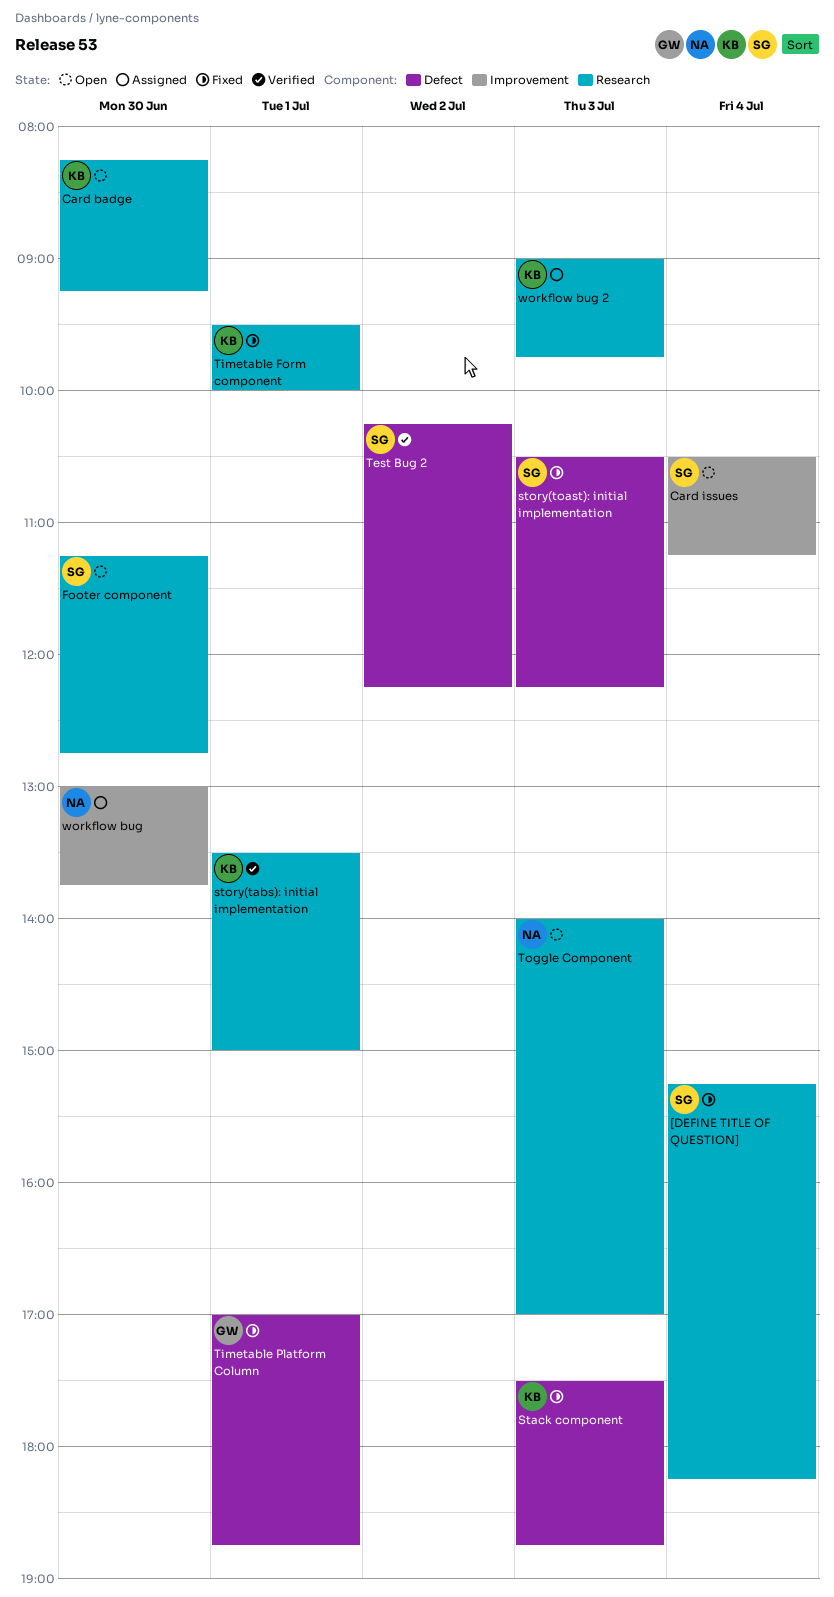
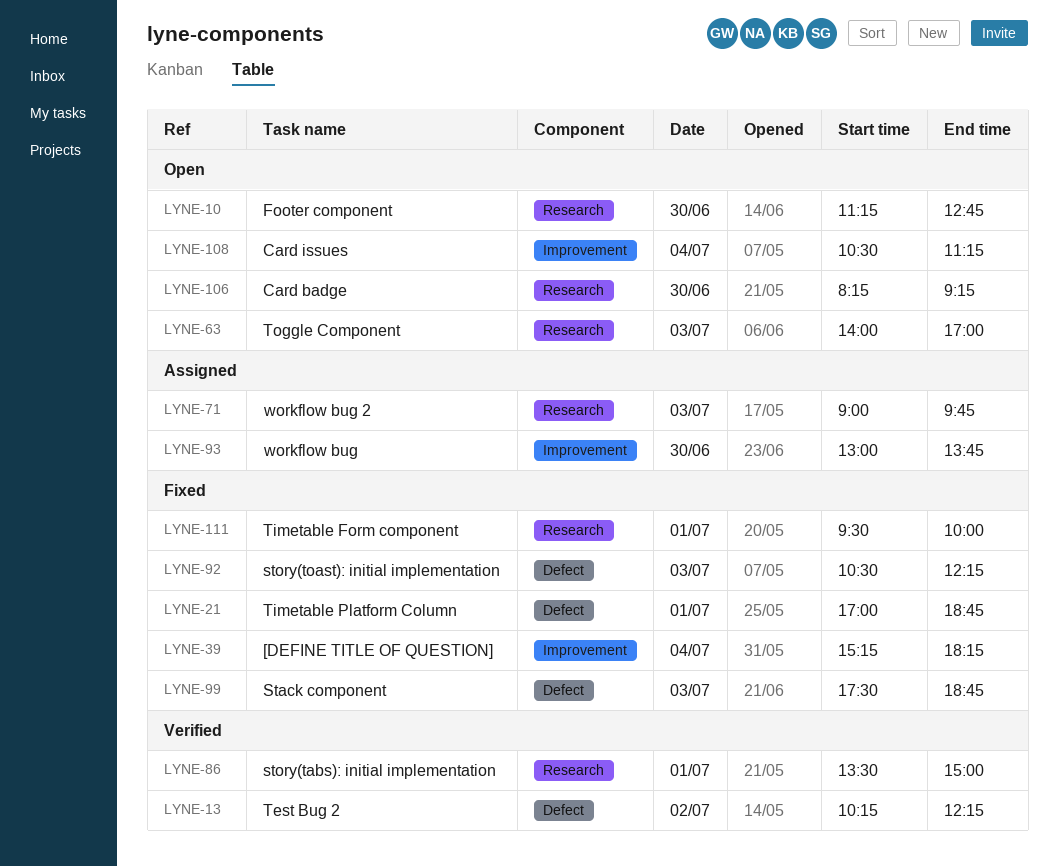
[DEFINE TITLE OF QUESTION], label: Research -> Improvement

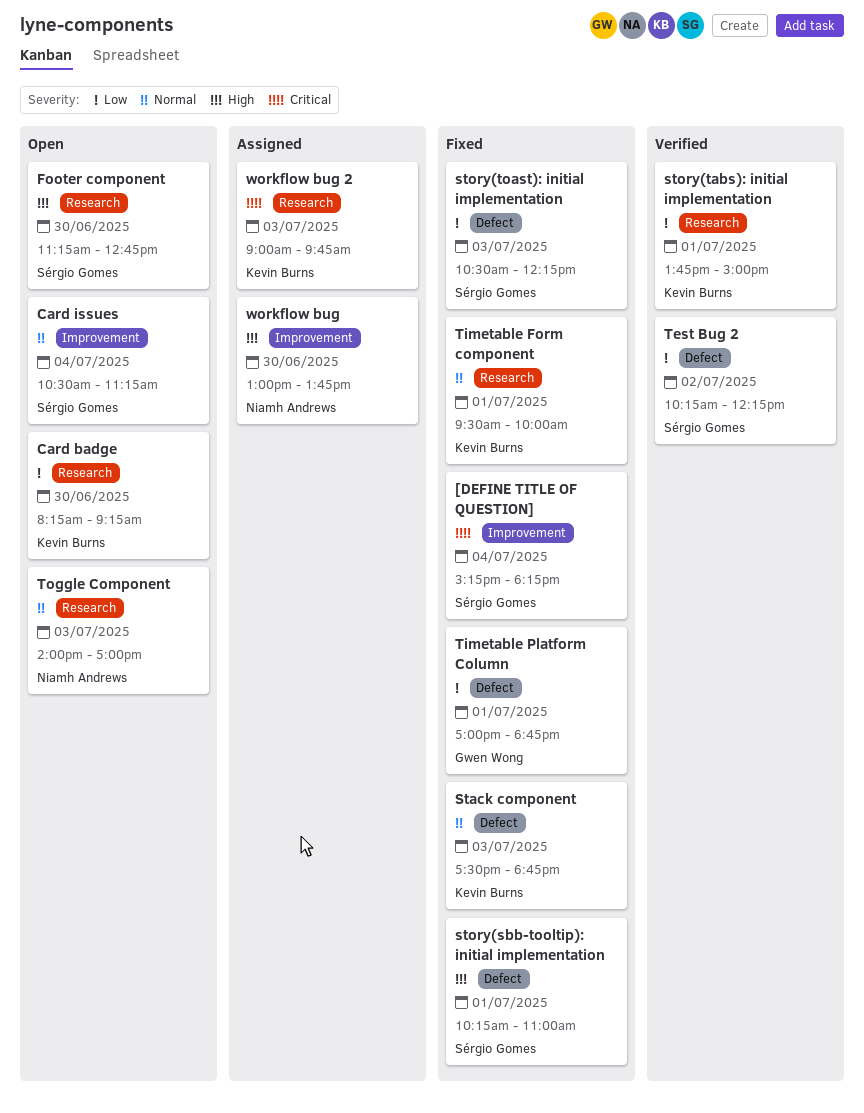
story(sbb-tooltip): initial implementation: none -> present
story(tabs): initial implementation, begins: 13:30 -> 13:45

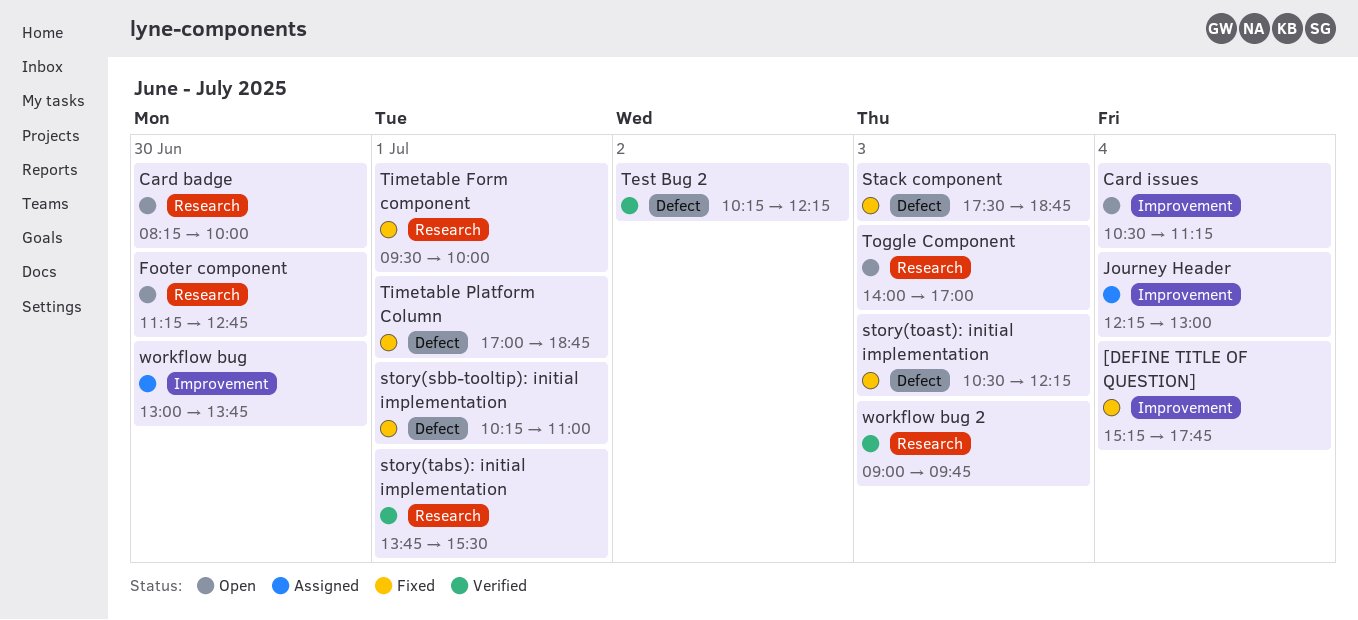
[DEFINE TITLE OF QUESTION], ends: 18:15 -> 17:45
Card badge, ends: 09:15 -> 10:00
Journey Header: none -> present
story(tabs): initial implementation, ends: 15:00 -> 15:30
workflow bug 2, status: Assigned -> Verified

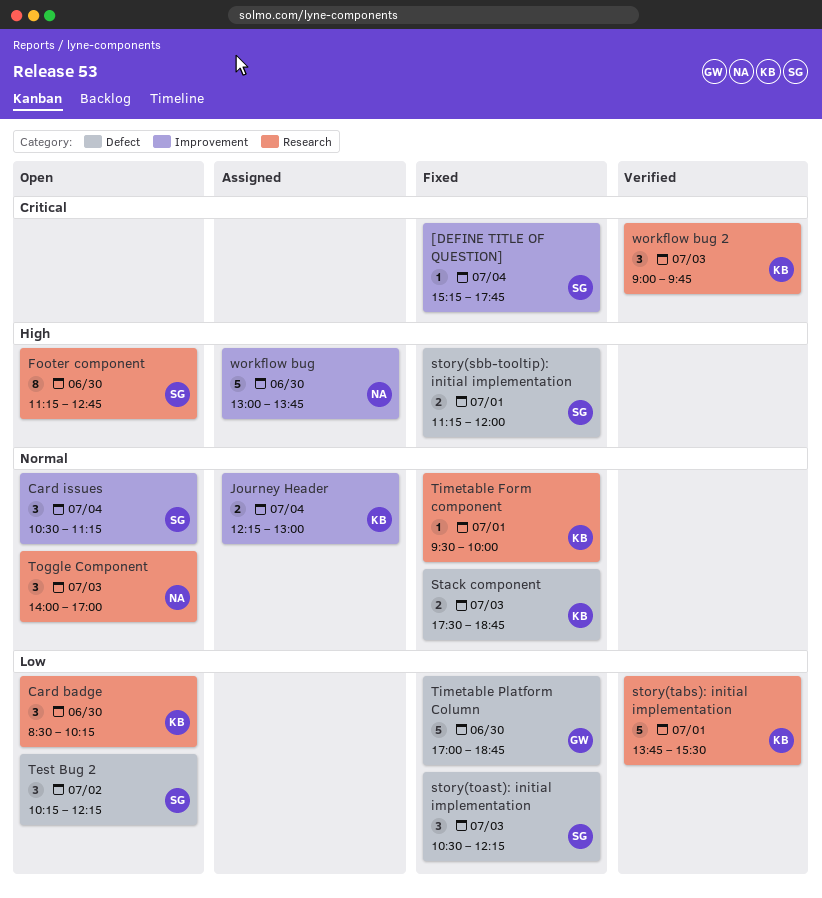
Card badge, begins: 08:15 -> 08:30
Card badge, ends: 10:00 -> 10:15
story(sbb-tooltip): initial implementation, begins: 10:15 -> 11:15
story(sbb-tooltip): initial implementation, ends: 11:00 -> 12:00
Test Bug 2, status: Verified -> Open
Timetable Platform Column, day: Jul 1 -> Jun 30

